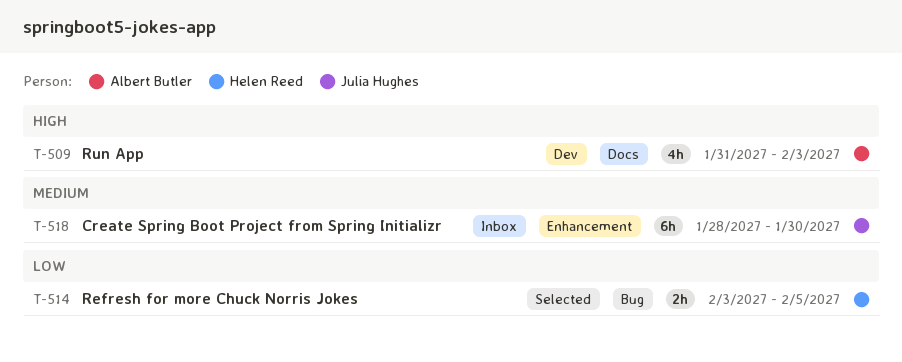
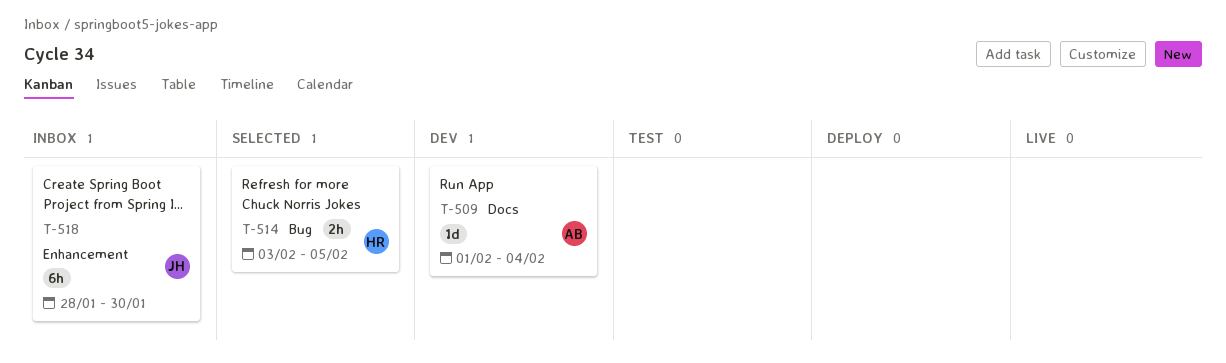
T-509, estimate: 4h -> 1d
T-509, start: Jan 31 -> Feb 1
T-509, due: Feb 3 -> Feb 4

